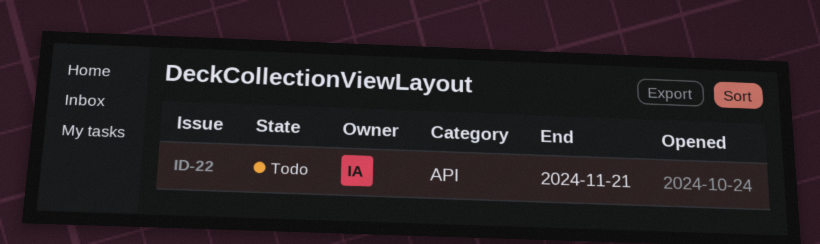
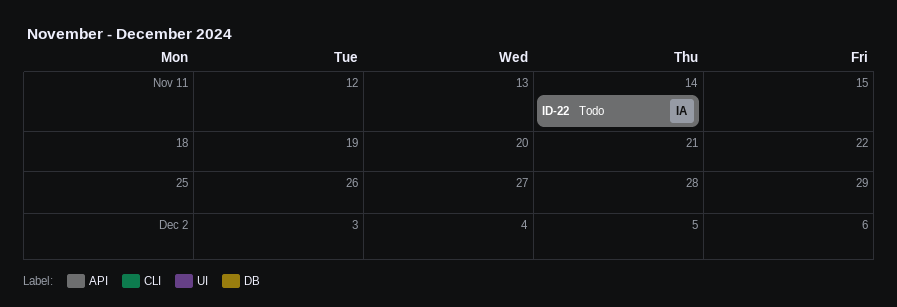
ID-22, due: Nov 21 -> Nov 14

